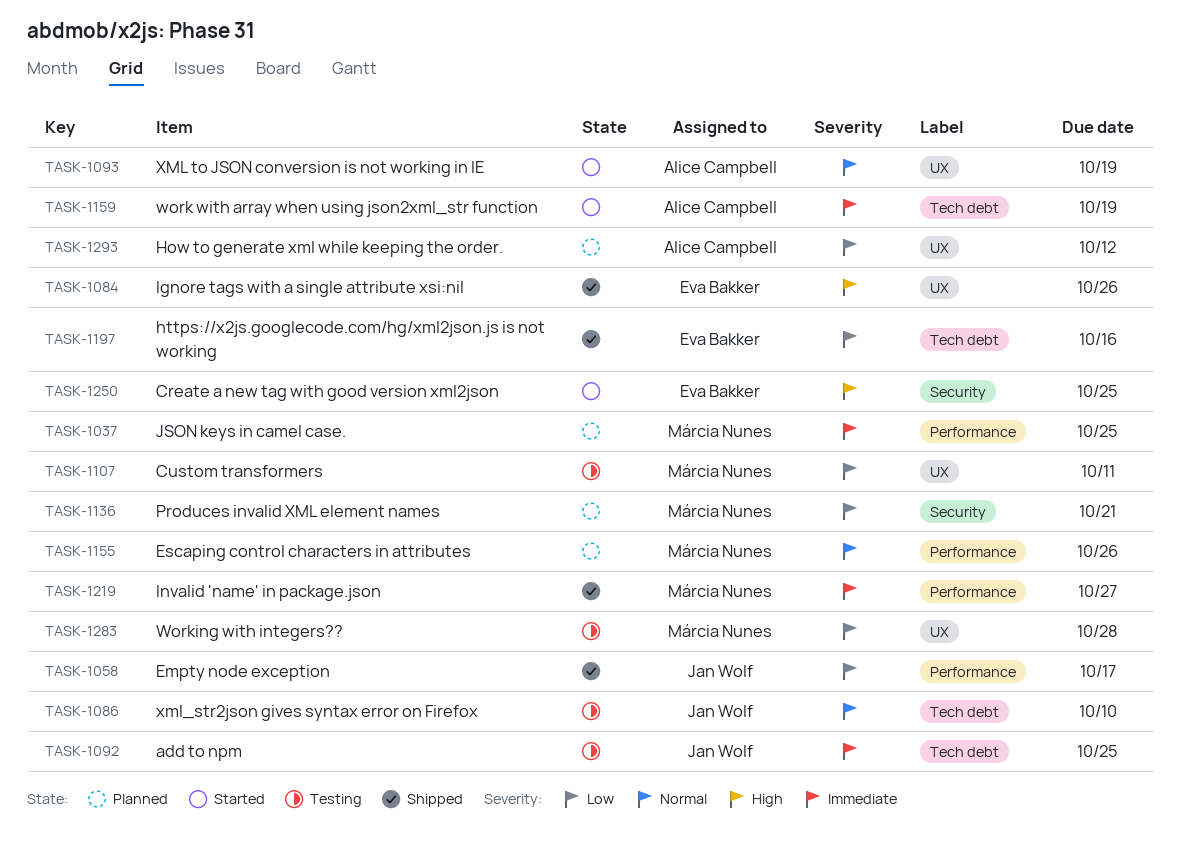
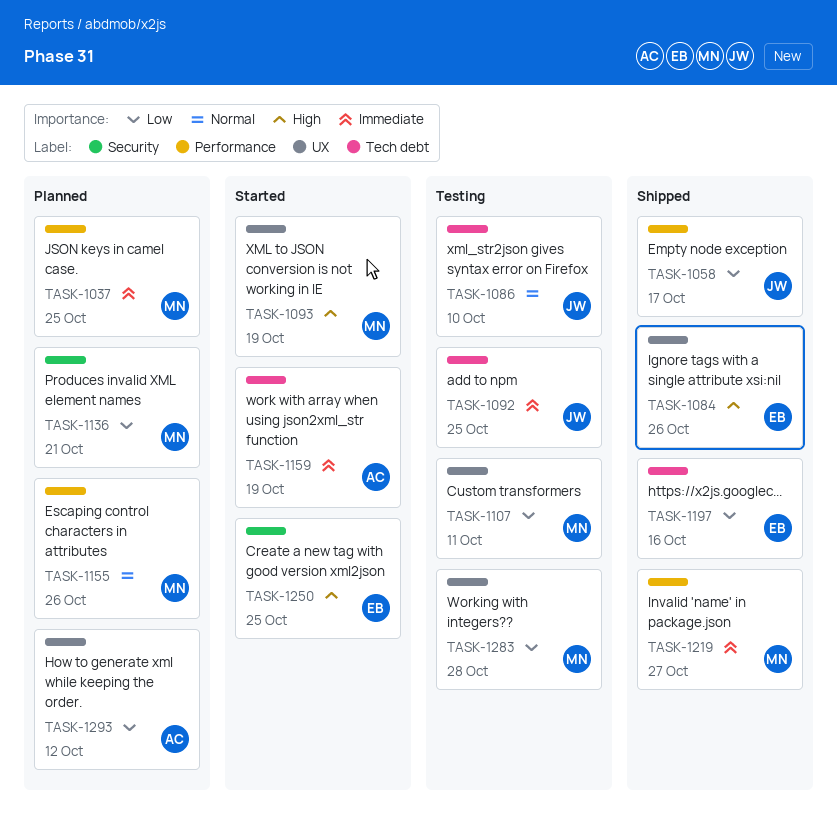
TASK-1093, owner: Alice Campbell -> Márcia Nunes
TASK-1093, priority: Normal -> High

